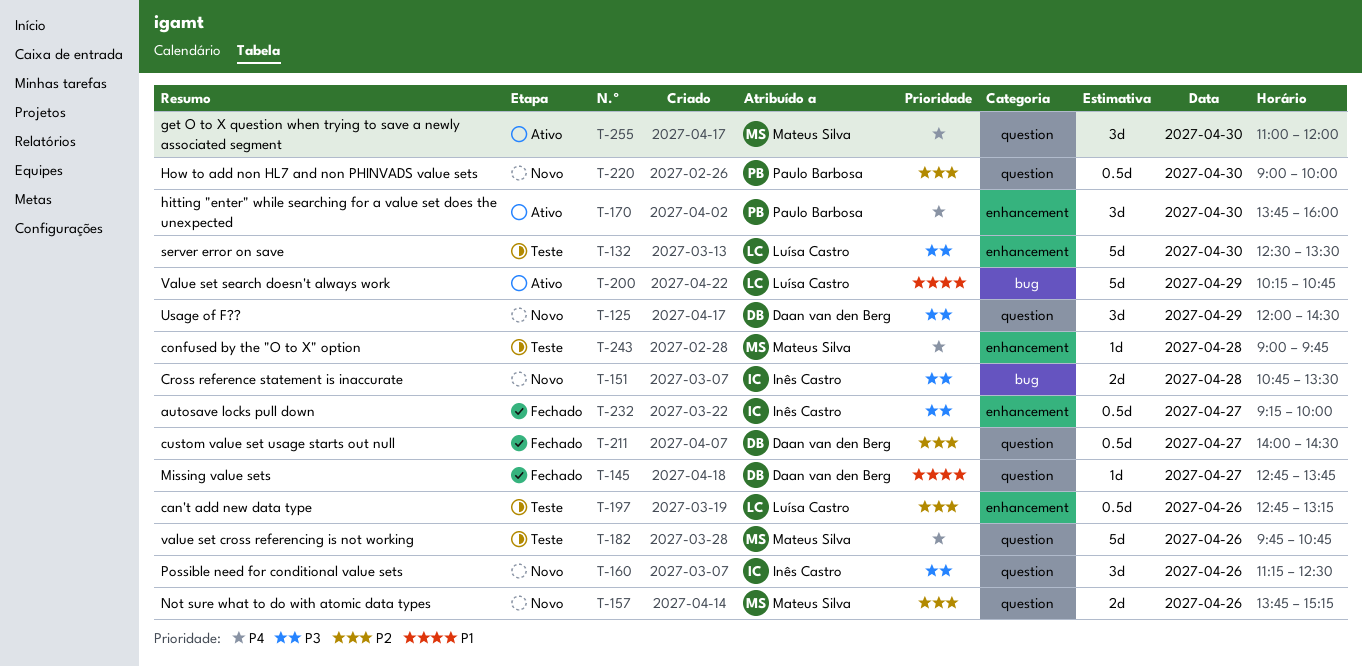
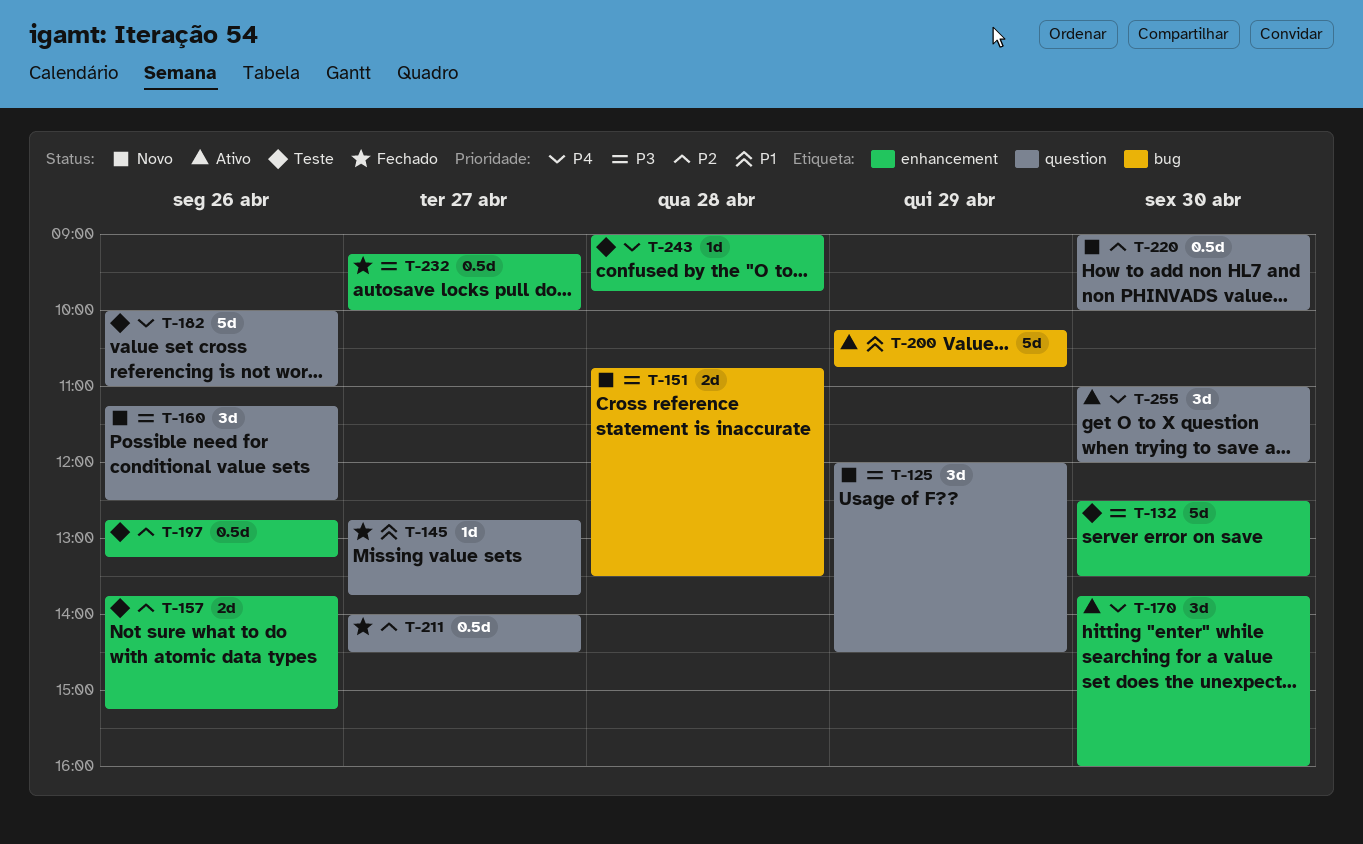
T-157, status: Novo -> Teste
T-157, label: question -> enhancement
T-182, begins: 09:45 -> 10:00
T-182, ends: 10:45 -> 11:00

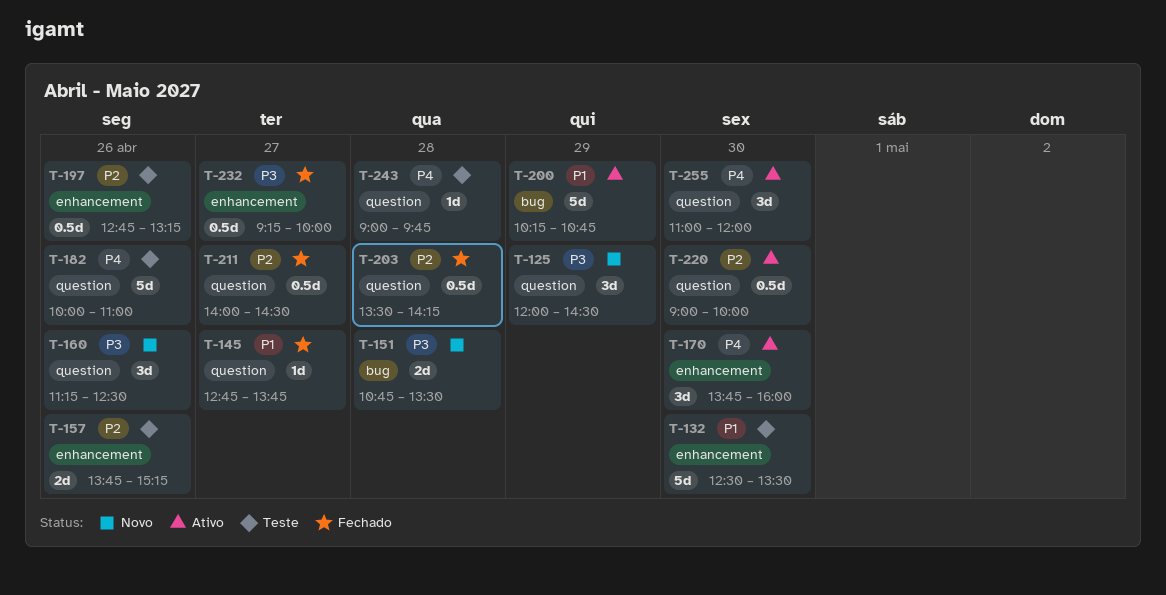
T-132, priority: P3 -> P1
T-203: none -> present
T-220, status: Novo -> Ativo
T-243, label: enhancement -> question

